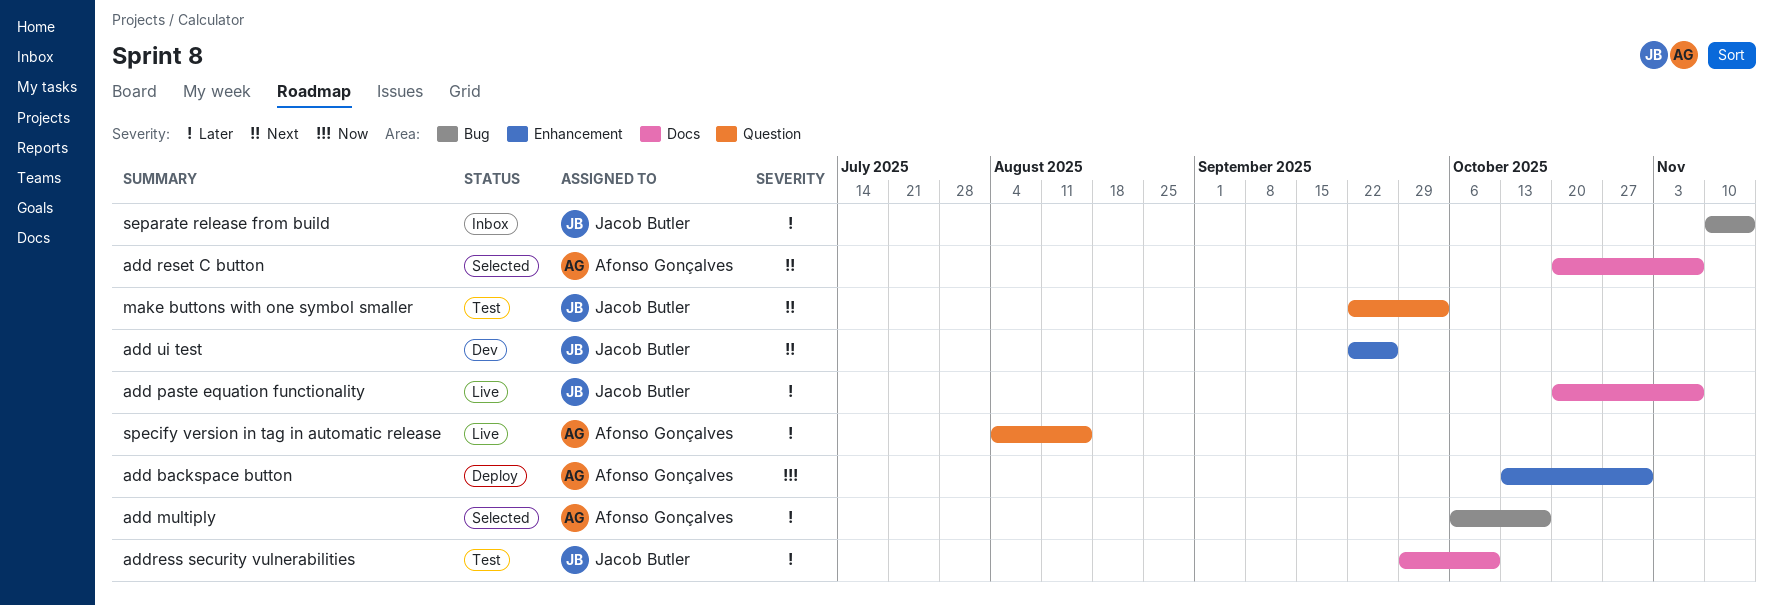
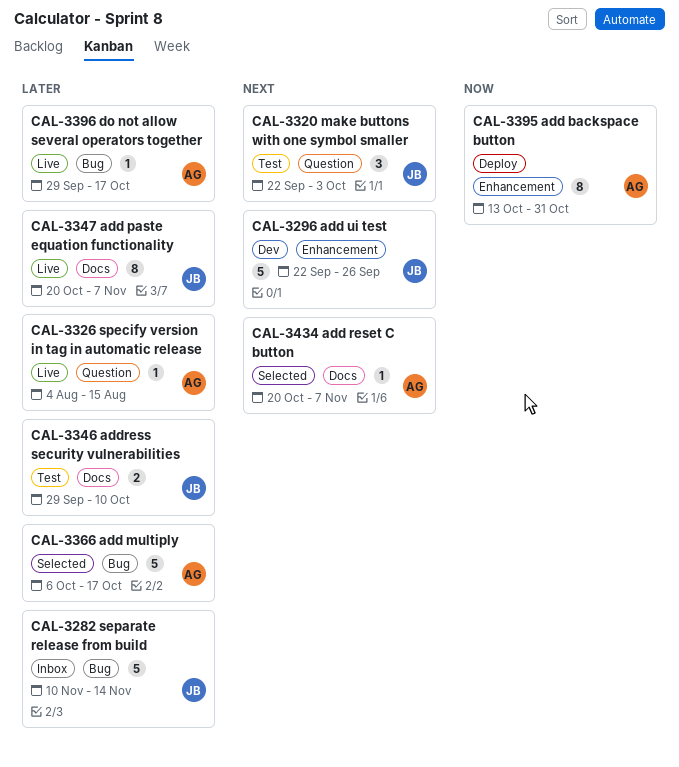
do not allow several operators together: none -> present

